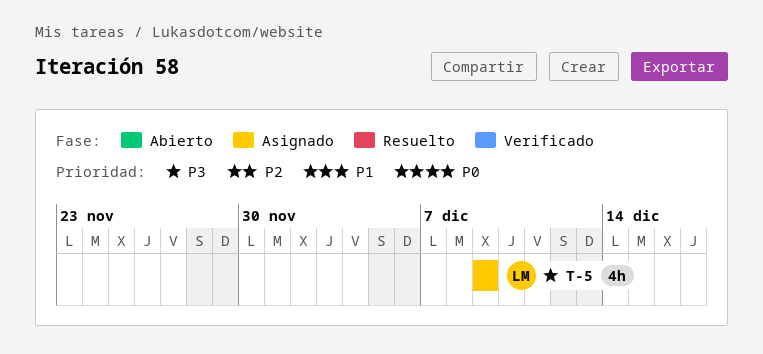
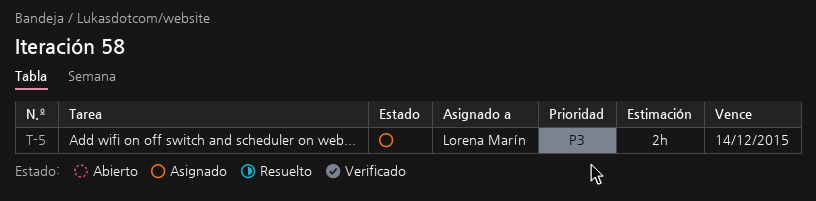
T-5, estimate: 4h -> 2h
T-5, due: Dec 9 -> Dec 14

